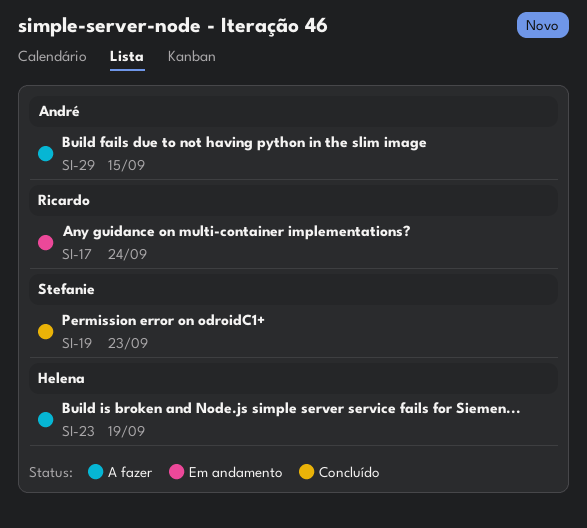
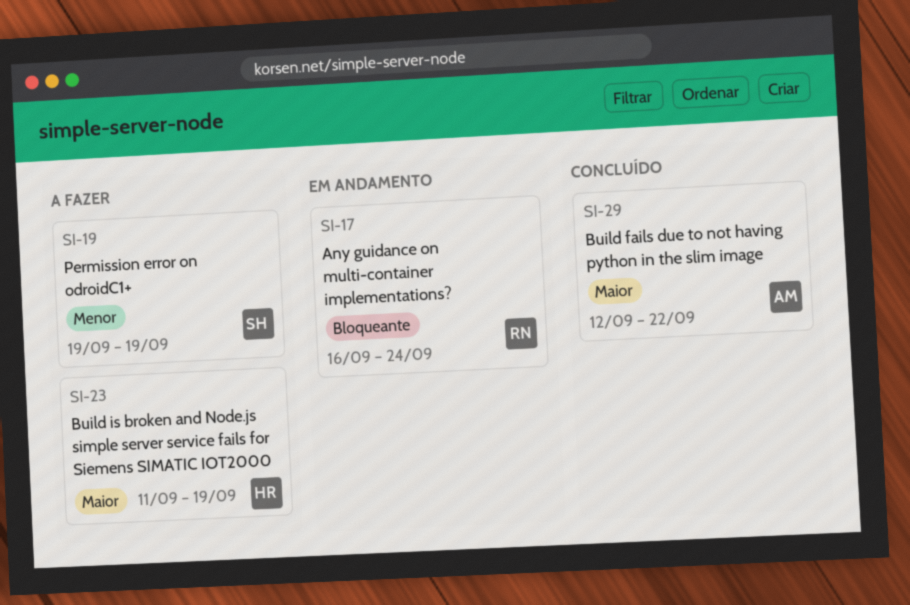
SI-19, status: Concluído -> A fazer
SI-19, due: Sep 23 -> Sep 19
SI-29, status: A fazer -> Concluído
SI-29, due: Sep 15 -> Sep 22

